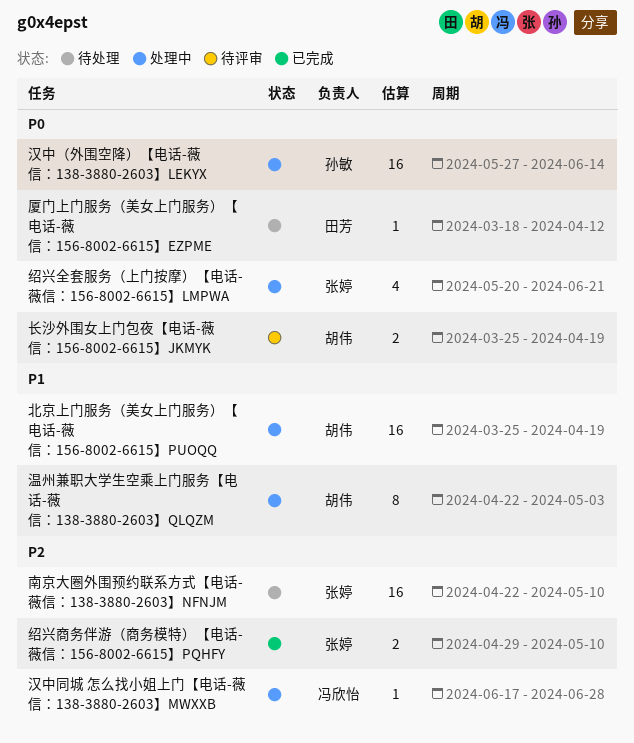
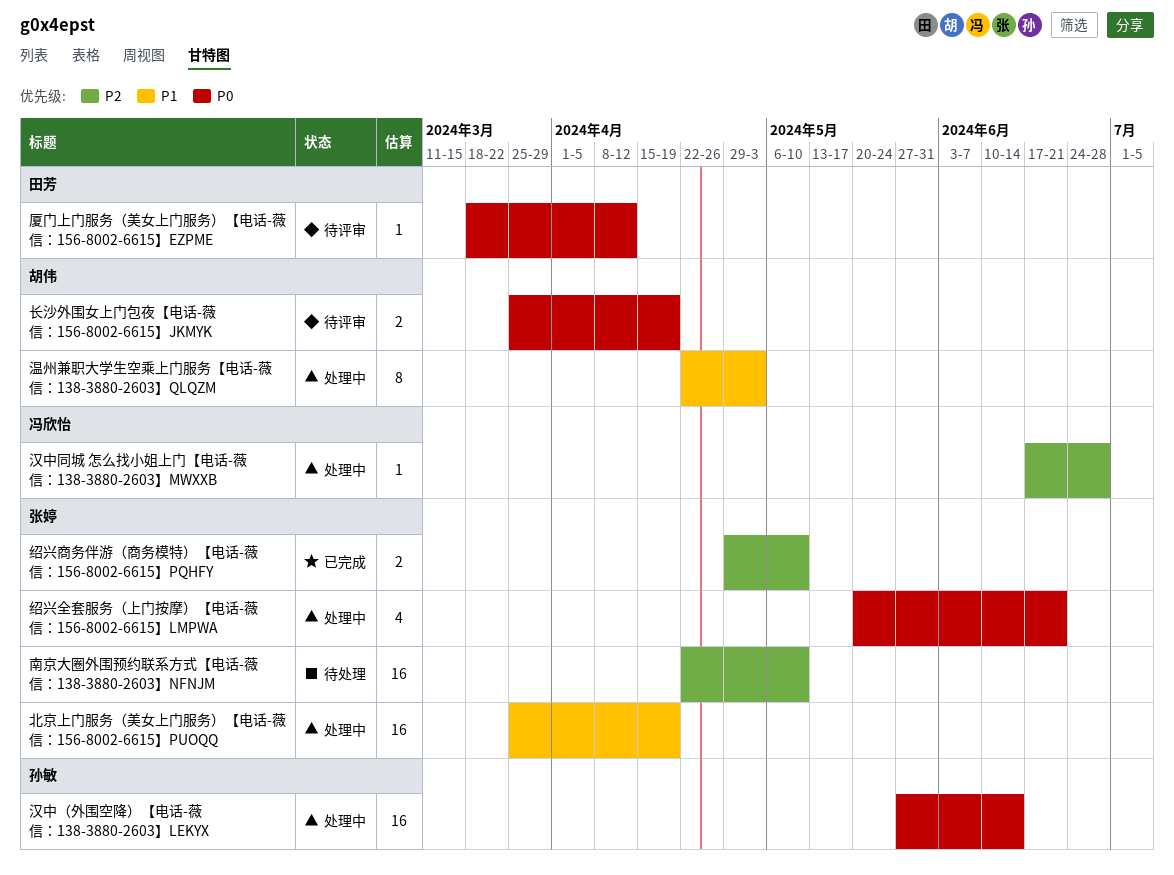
北京上门服务（美女上门服务）【电话-薇信：156-8002-6615】PUOQQ, owner: 胡伟 -> 张婷
厦门上门服务（美女上门服务）【电话-薇信：156-8002-6615】EZPME, status: 待处理 -> 待评审

